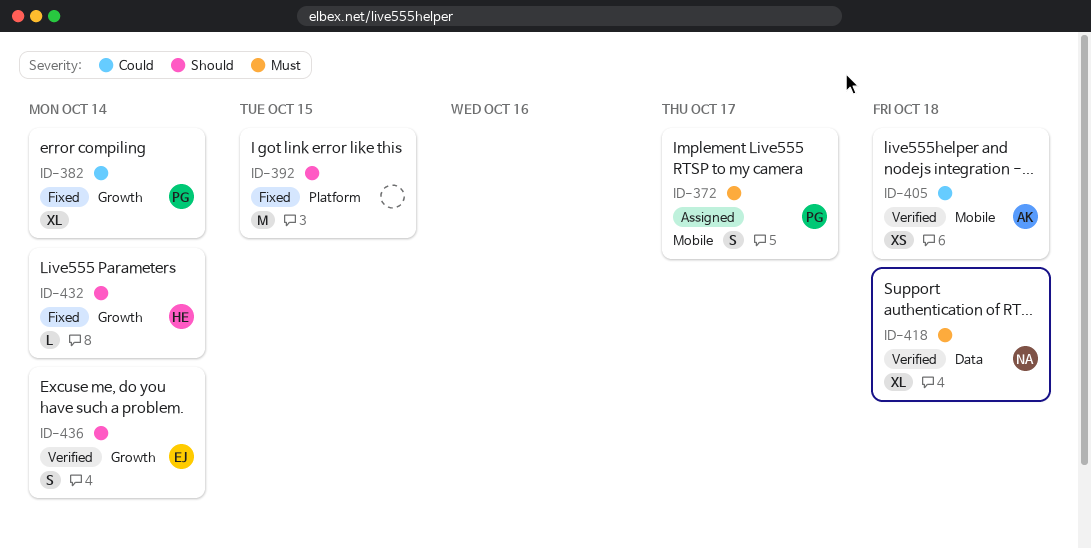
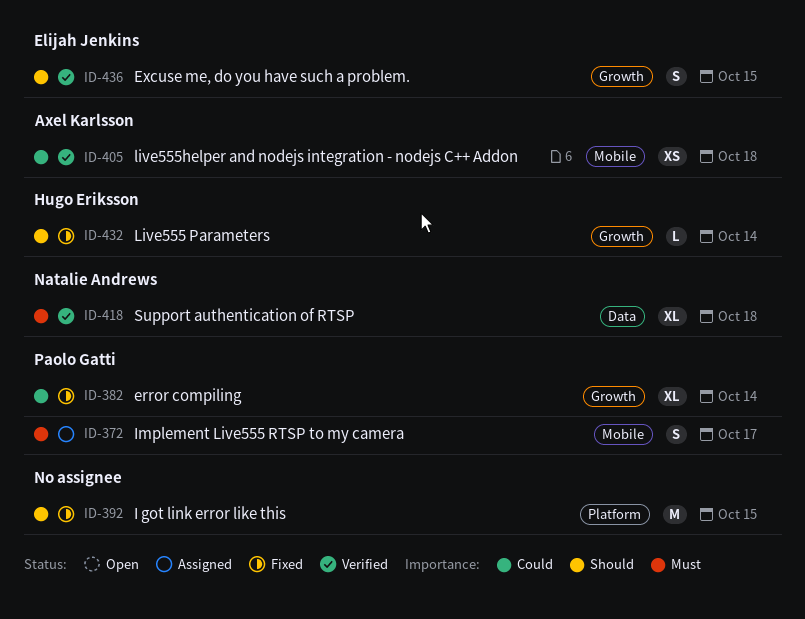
ID-436, due: Oct 14 -> Oct 15

